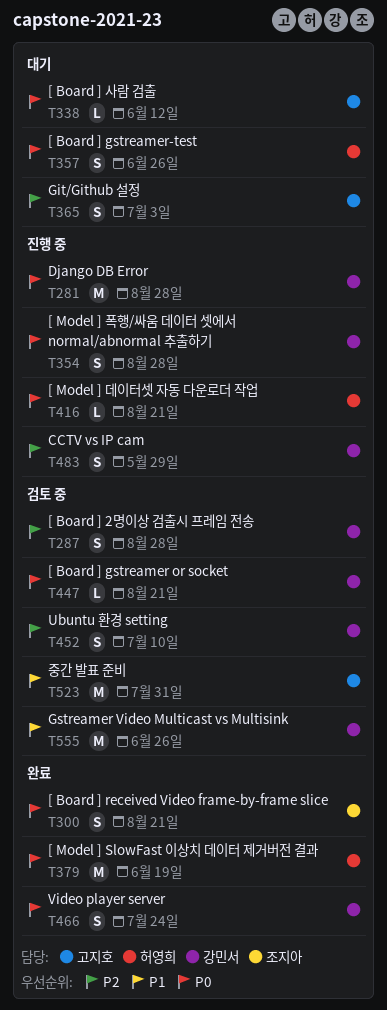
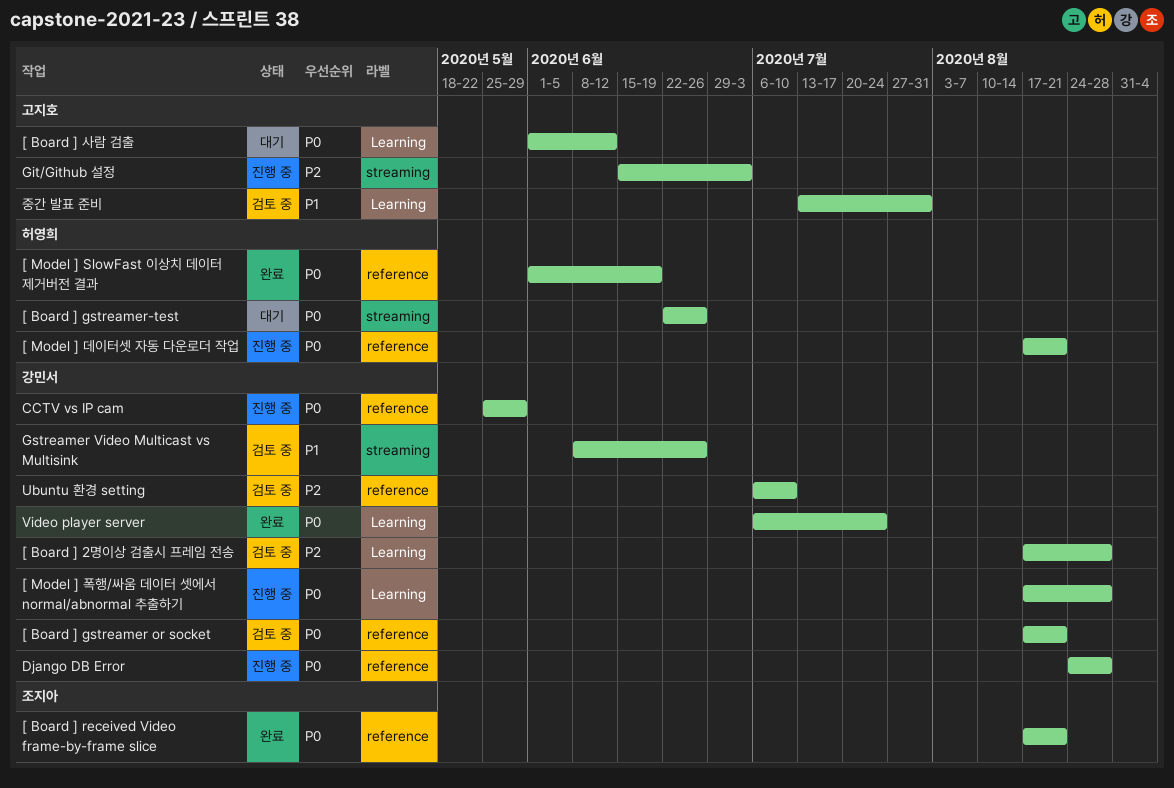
CCTV vs IP cam, priority: P2 -> P0
Git/Github 설정, status: 대기 -> 진행 중

